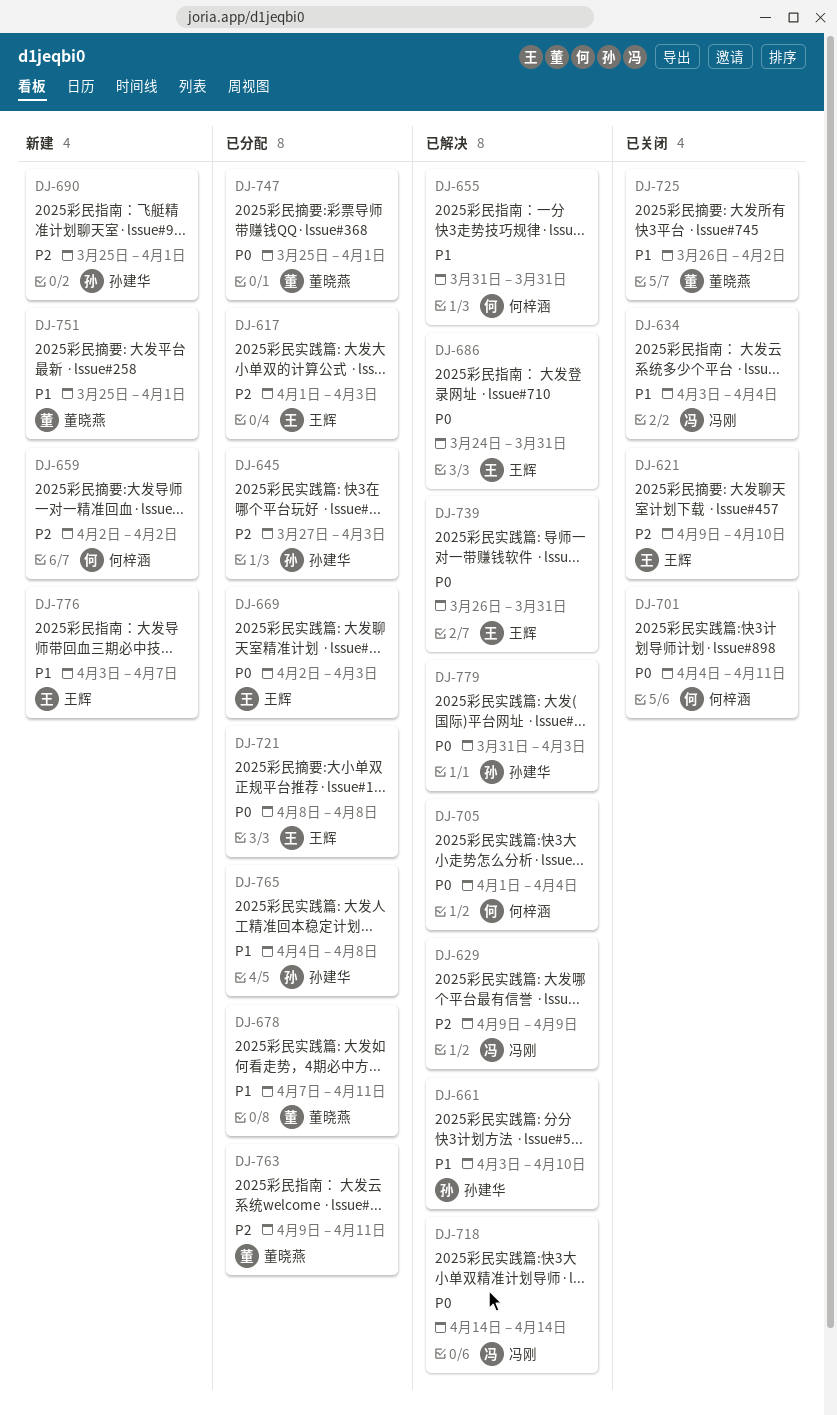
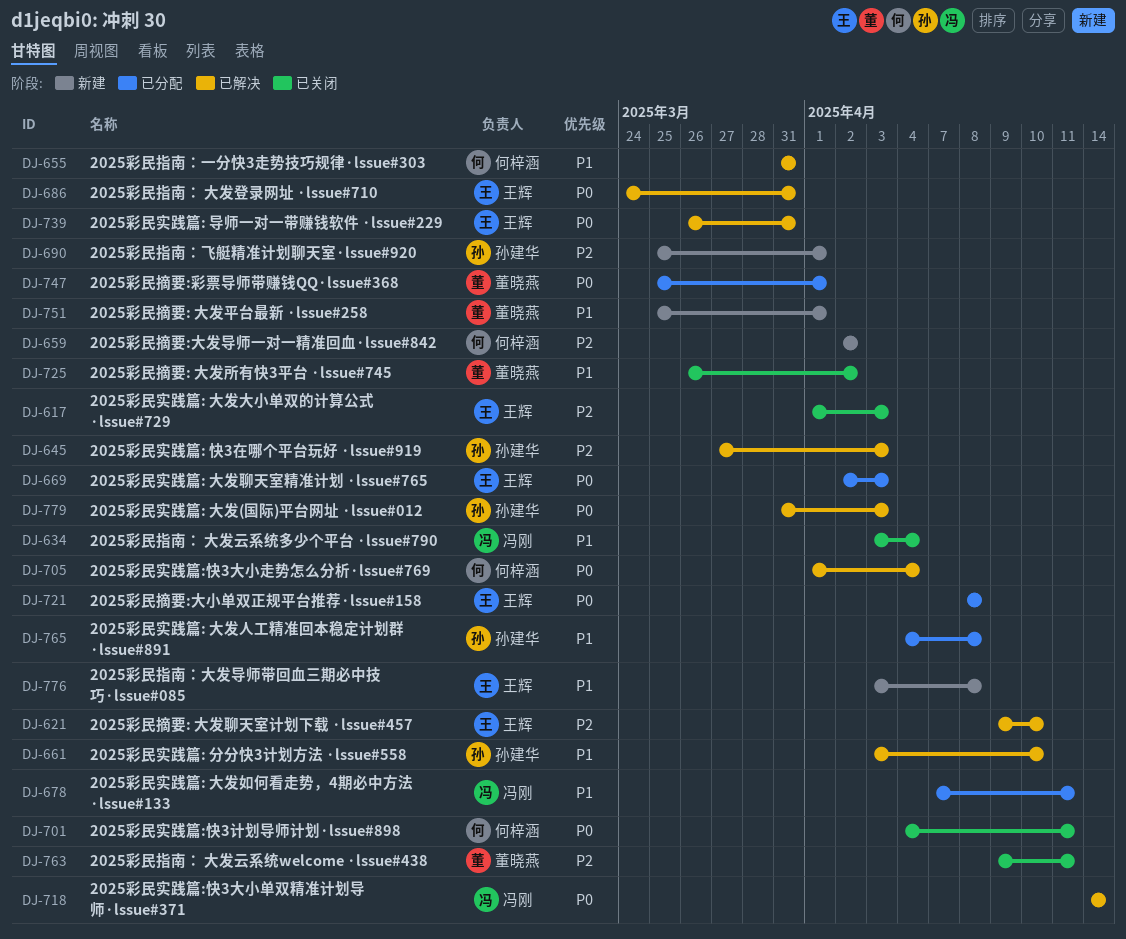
DJ-617, status: 已分配 -> 已关闭
DJ-621, status: 已关闭 -> 已解决
DJ-629: present -> none
DJ-645, status: 已分配 -> 已解决
DJ-678, owner: 董晓燕 -> 冯刚
DJ-763, status: 已分配 -> 已关闭
DJ-776, due: Apr 7 -> Apr 8

